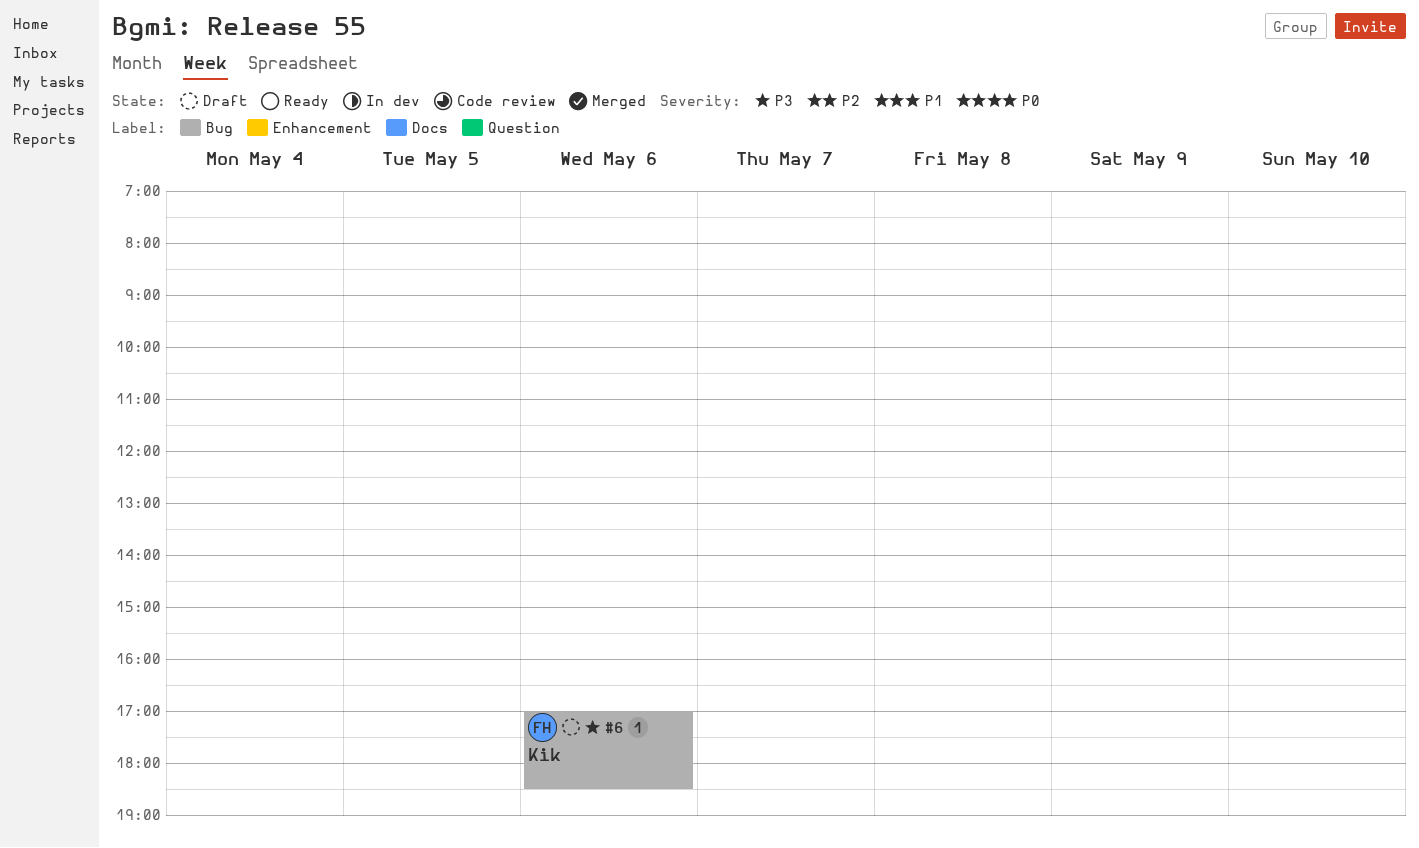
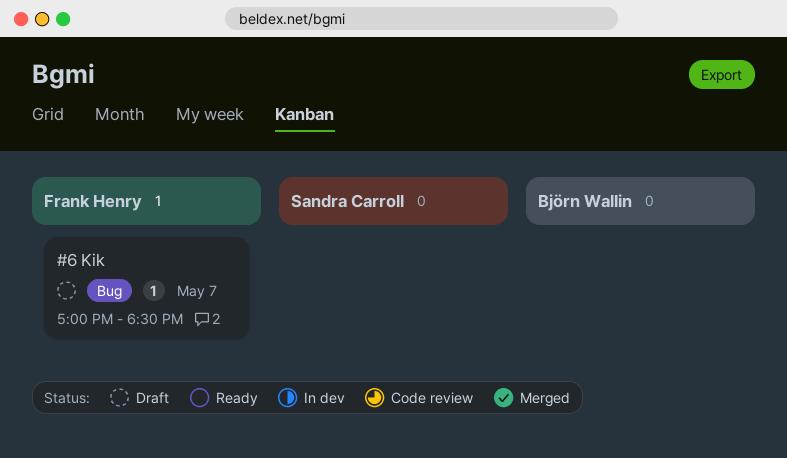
#6, day: May 6 -> May 7

